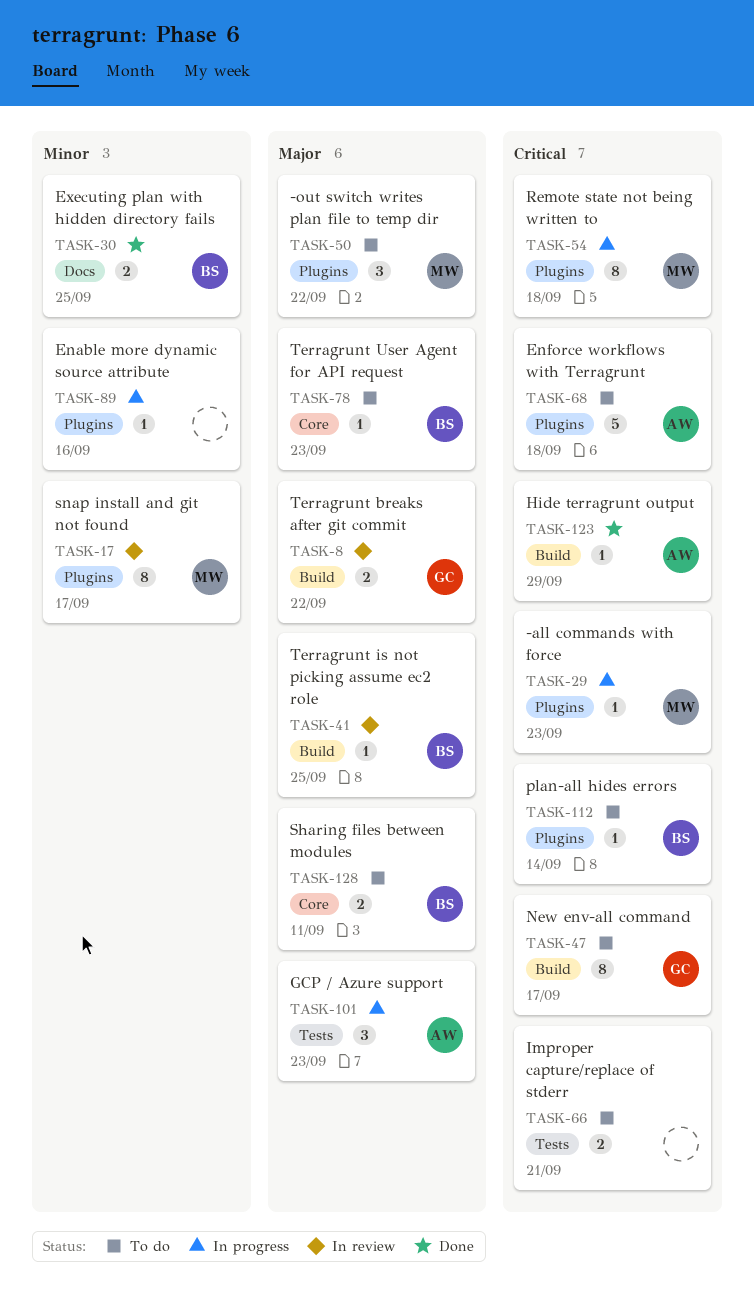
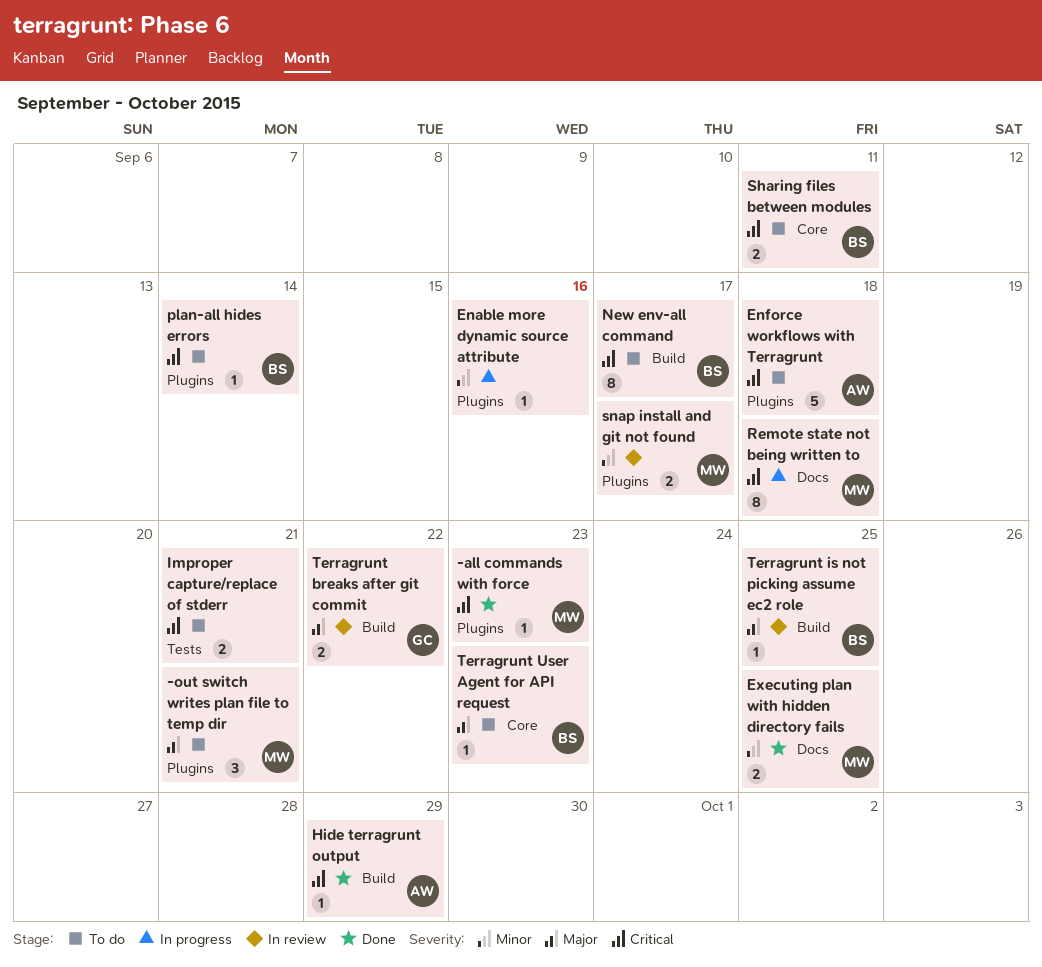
-all commands with force, status: In progress -> Done
-out switch writes plan file to temp dir, due: Sep 22 -> Sep 21
Executing plan with hidden directory fails, owner: BS -> MW
GCP / Azure support: present -> none
New env-all command, owner: GC -> BS
Remote state not being written to, label: Plugins -> Docs
Sharing files between modules, priority: Major -> Critical
snap install and git not found, estimate: 8 -> 2

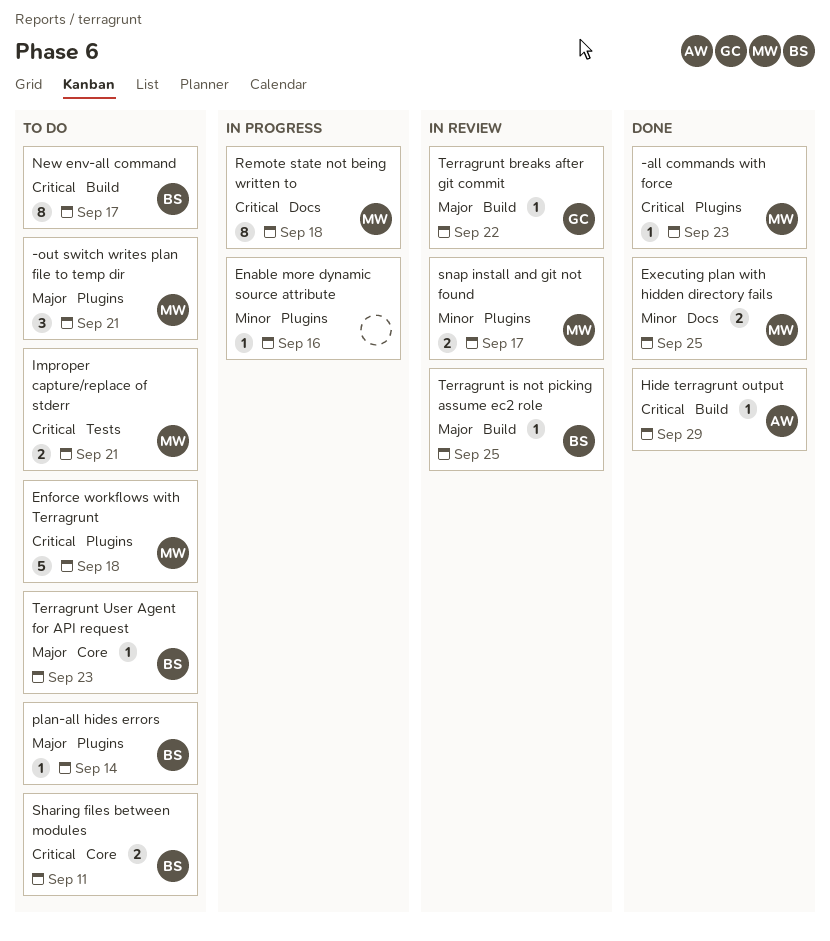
Enforce workflows with Terragrunt, owner: AW -> MW
Improper capture/replace of stderr, owner: none -> MW
plan-all hides errors, priority: Critical -> Major
Terragrunt breaks after git commit, estimate: 2 -> 1

